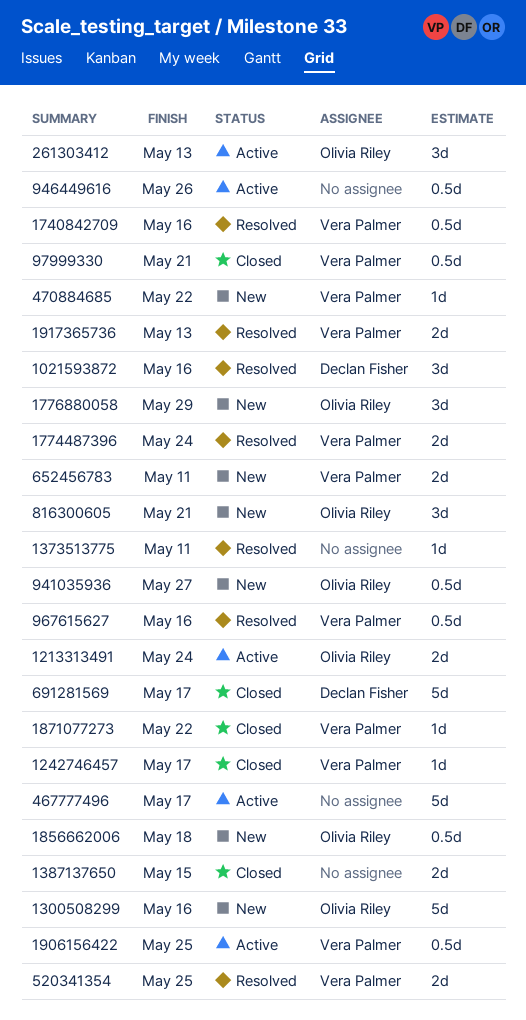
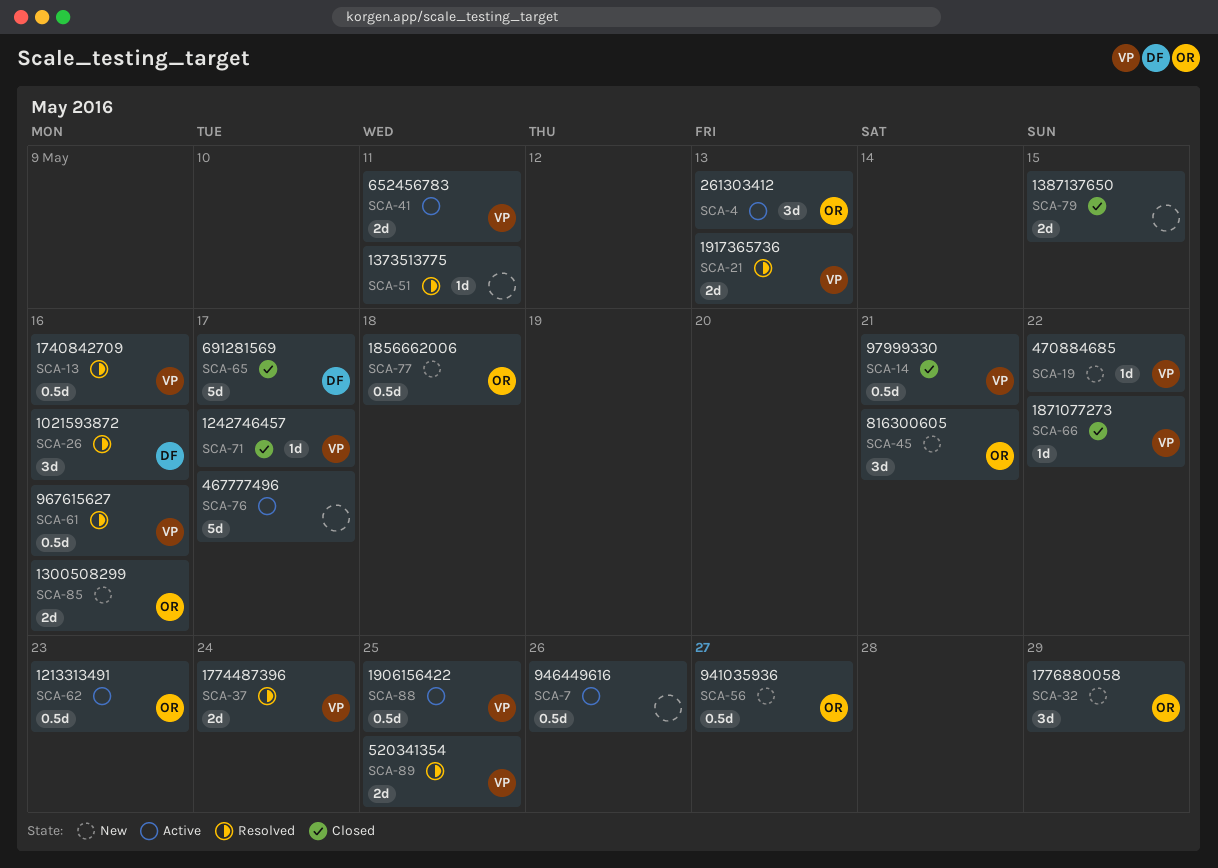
1213313491, estimate: 2d -> 0.5d
1213313491, due: May 24 -> May 23
1300508299, estimate: 5d -> 2d
652456783, status: New -> Active

